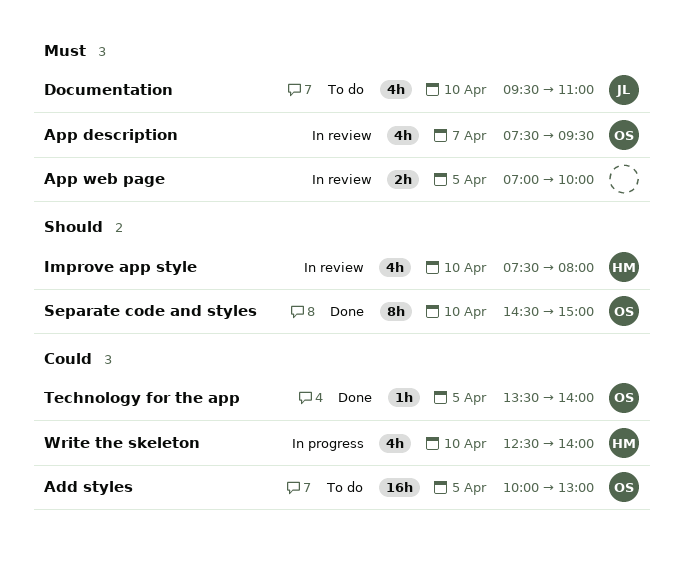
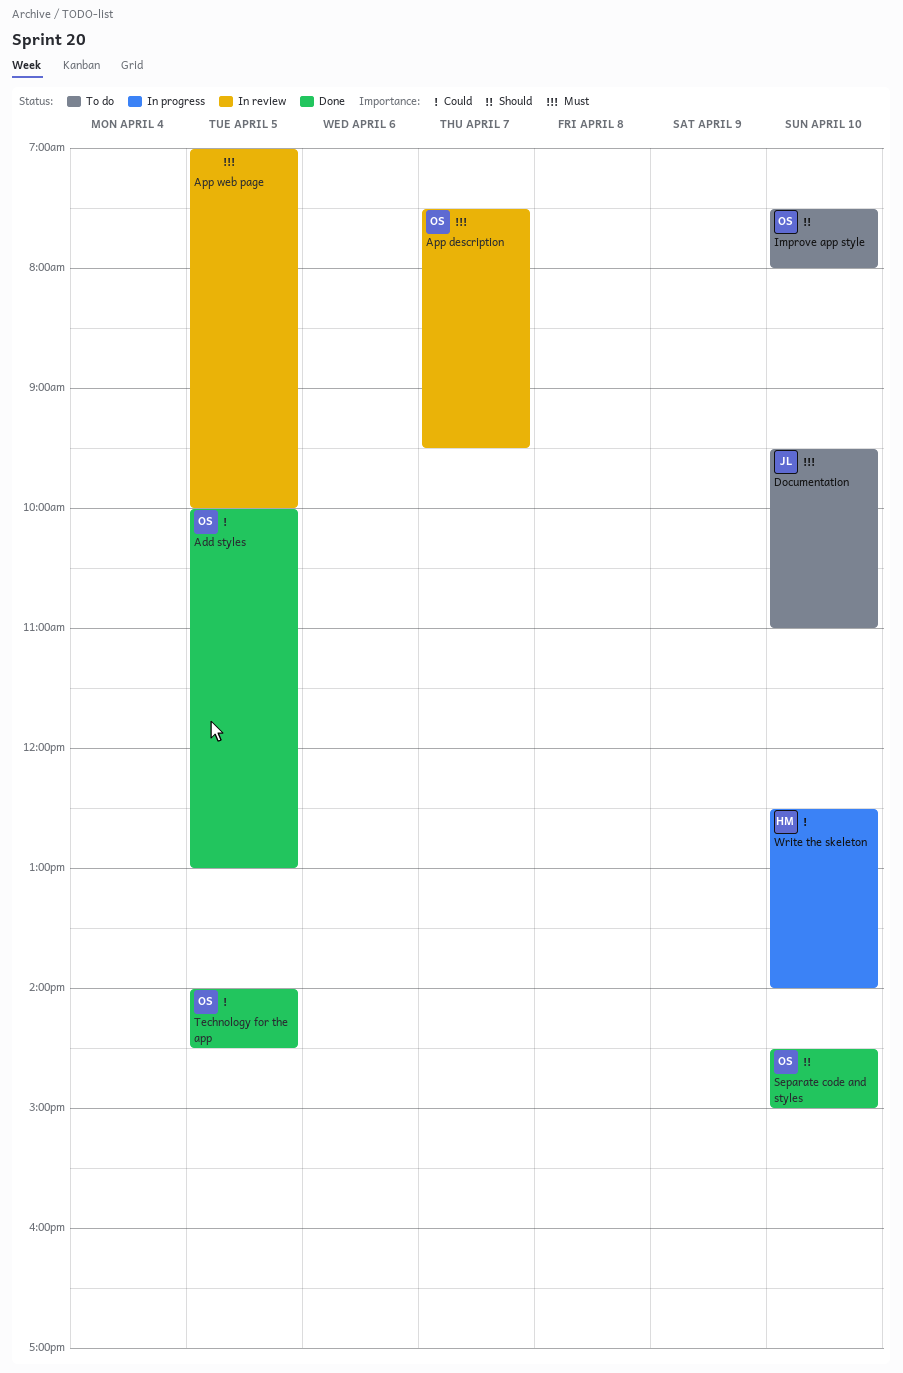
Add styles, status: To do -> Done
Improve app style, status: In review -> To do
Improve app style, owner: HM -> OS
Technology for the app, begins: 13:30 -> 14:00
Technology for the app, ends: 14:00 -> 14:30

